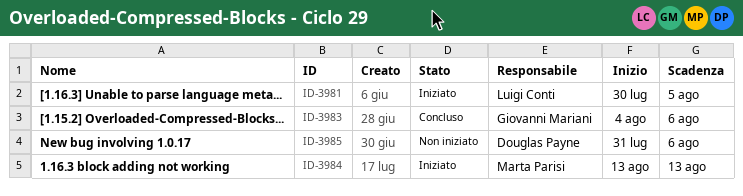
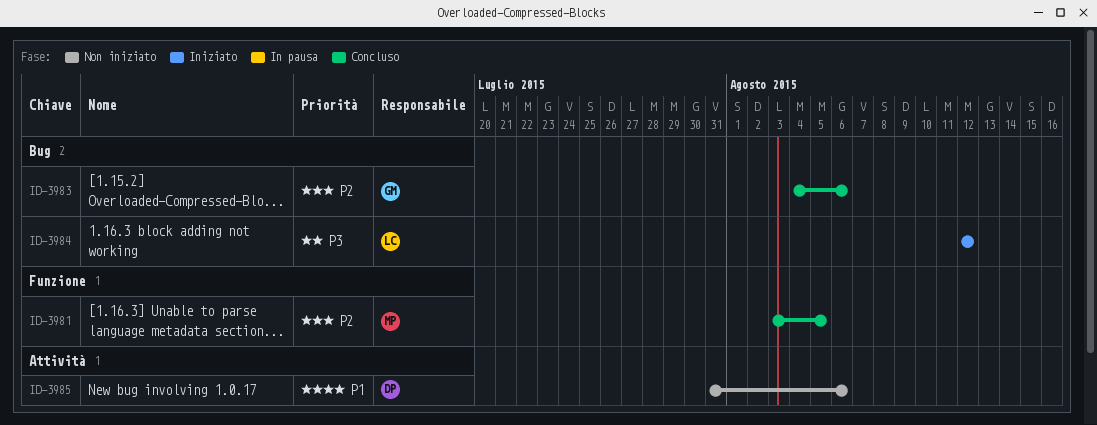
ID-3981, status: Iniziato -> Concluso
ID-3981, owner: Luigi Conti -> Marta Parisi
ID-3981, start: Jul 30 -> Aug 3
ID-3984, owner: Marta Parisi -> Luigi Conti
ID-3984, start: Aug 13 -> Aug 12
ID-3984, due: Aug 13 -> Aug 12

